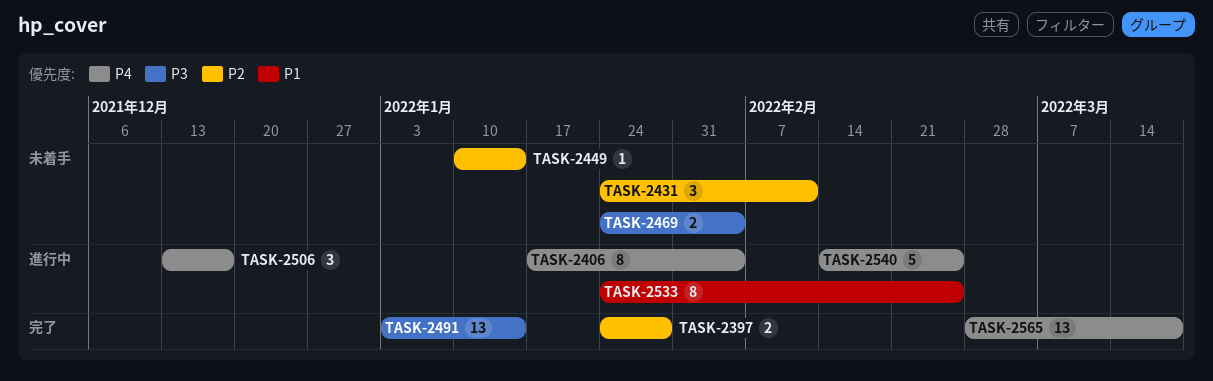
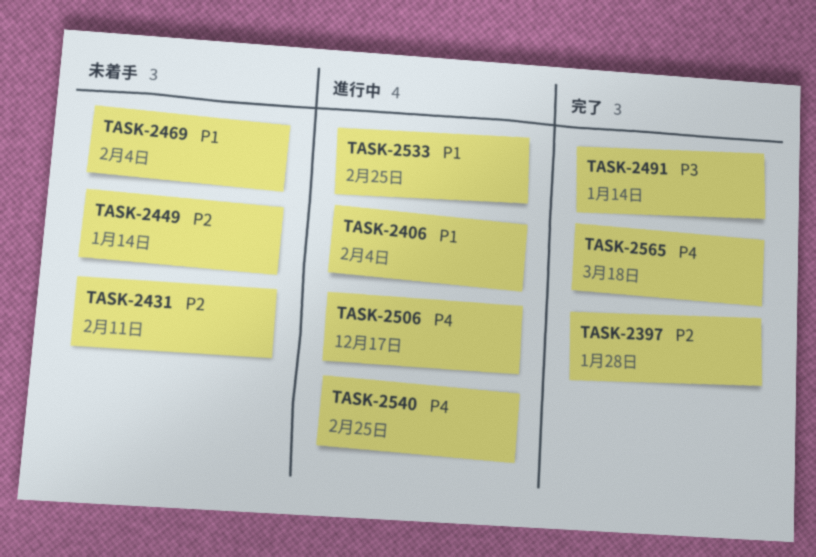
TASK-2406, priority: P4 -> P1
TASK-2469, priority: P3 -> P1

